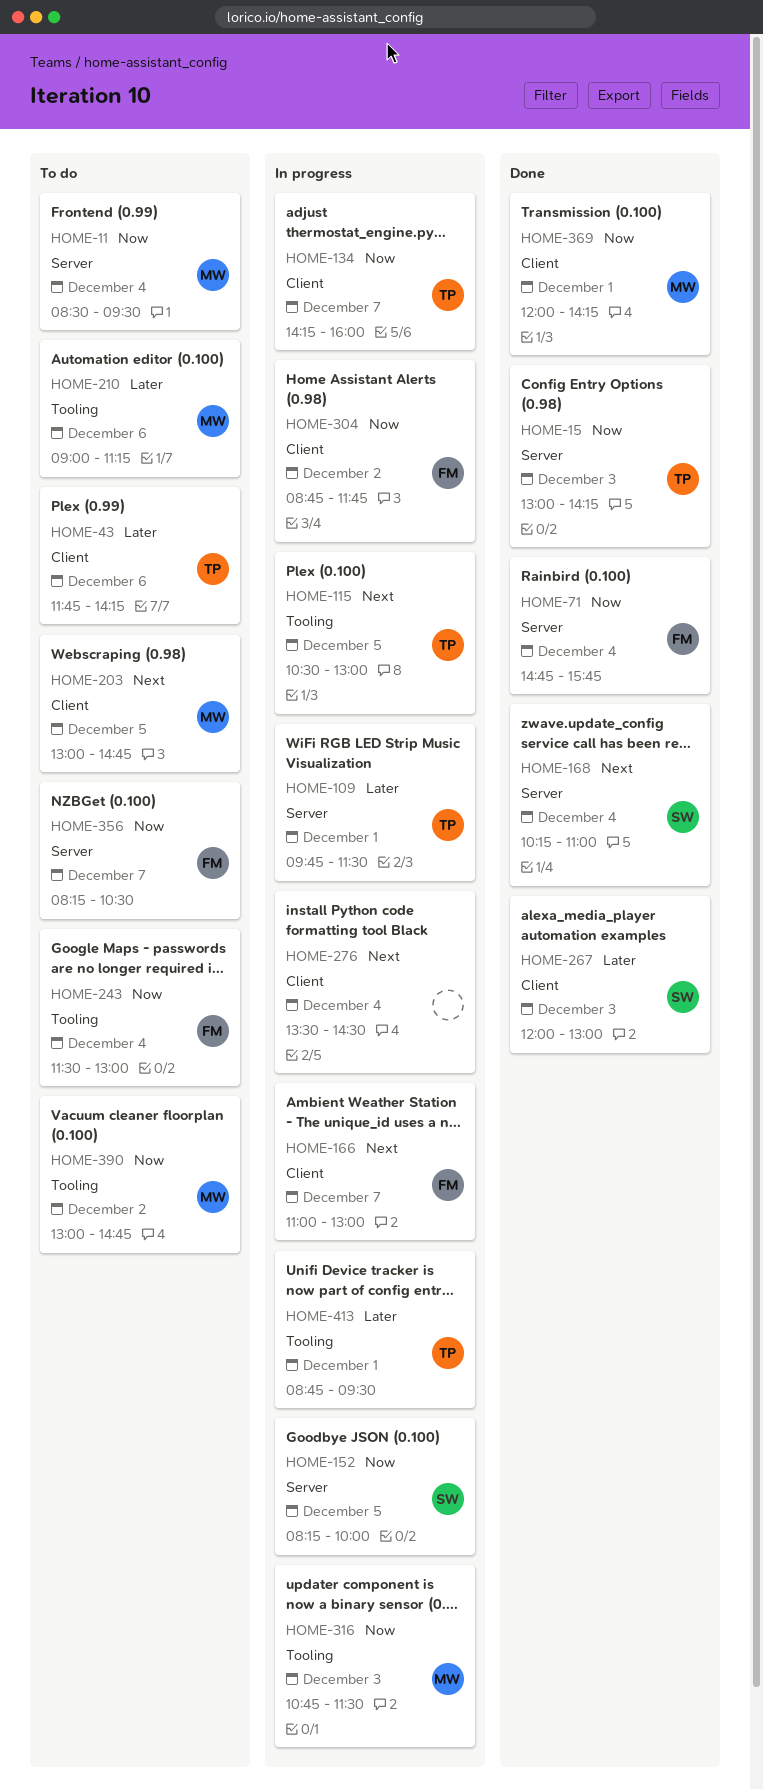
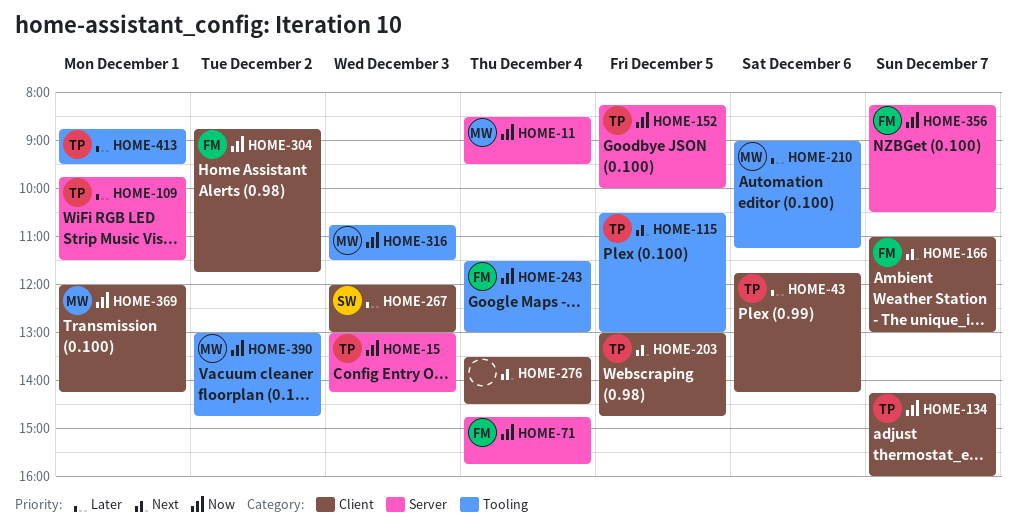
HOME-152, owner: SW -> TP
HOME-168: present -> none
HOME-203, owner: MW -> TP

